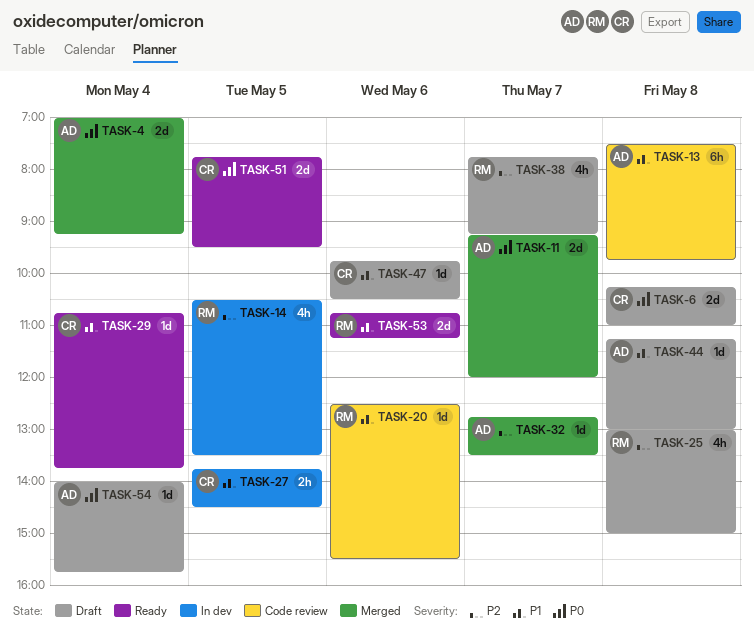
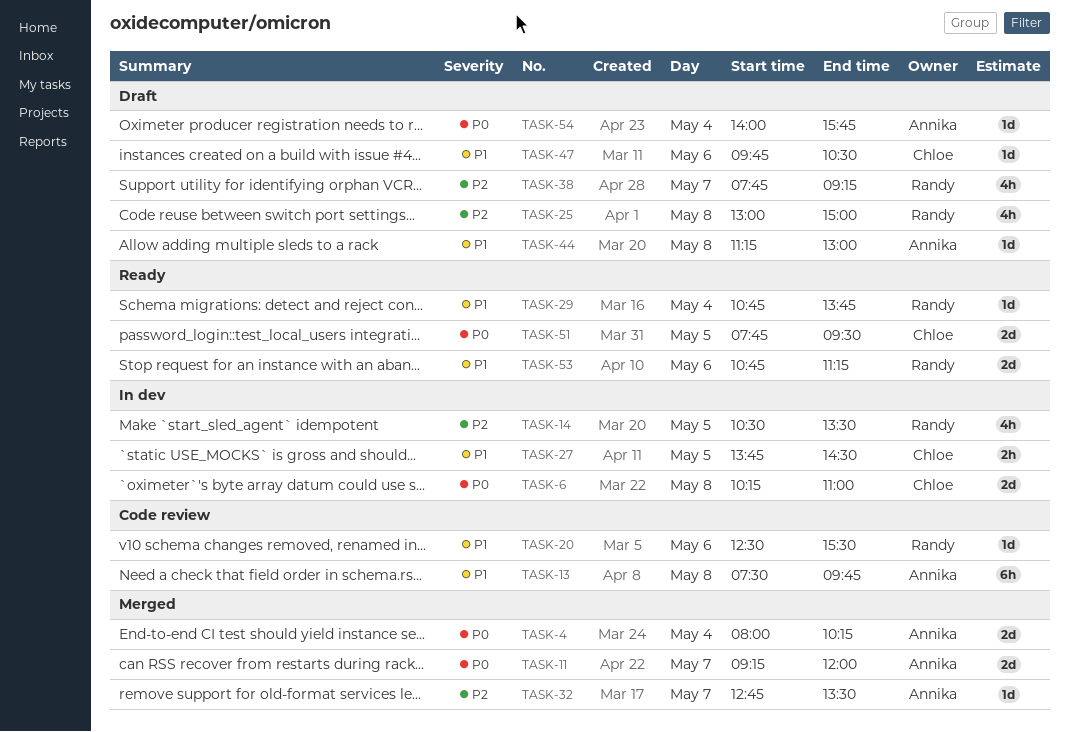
TASK-4, begins: 07:00 -> 08:00
TASK-4, ends: 09:15 -> 10:15
TASK-6, status: Draft -> In dev
TASK-29, owner: Chloe -> Randy

